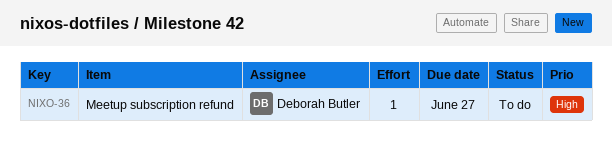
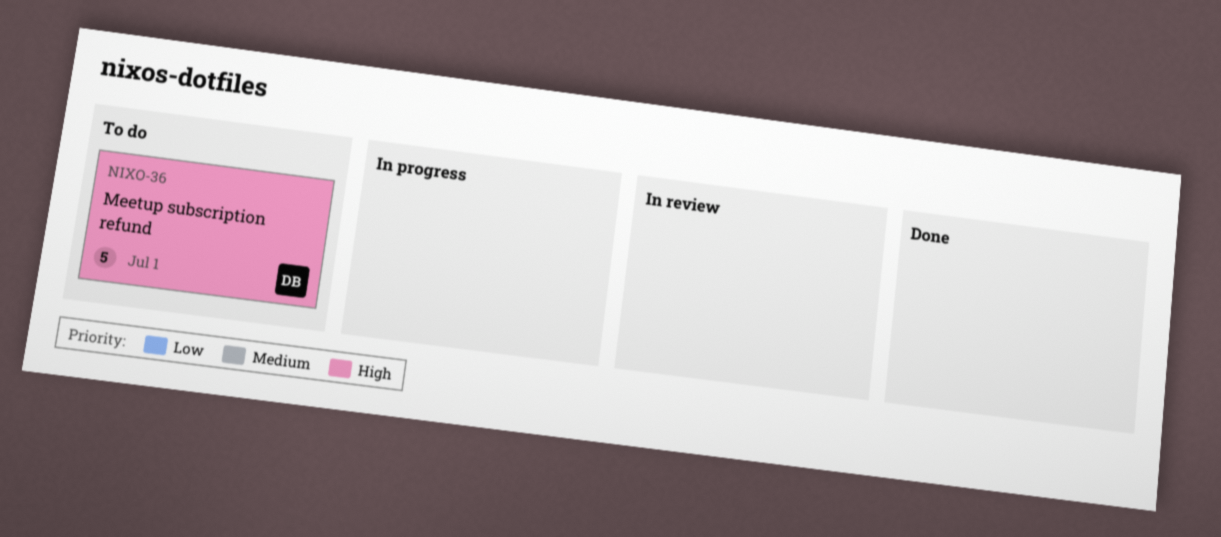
NIXO-36, estimate: 1 -> 5
NIXO-36, due: Jun 27 -> Jul 1

